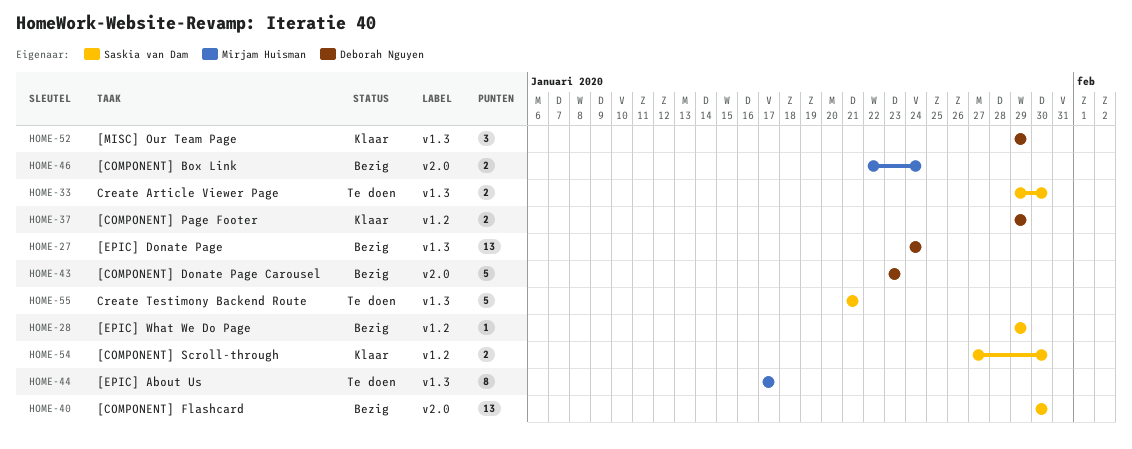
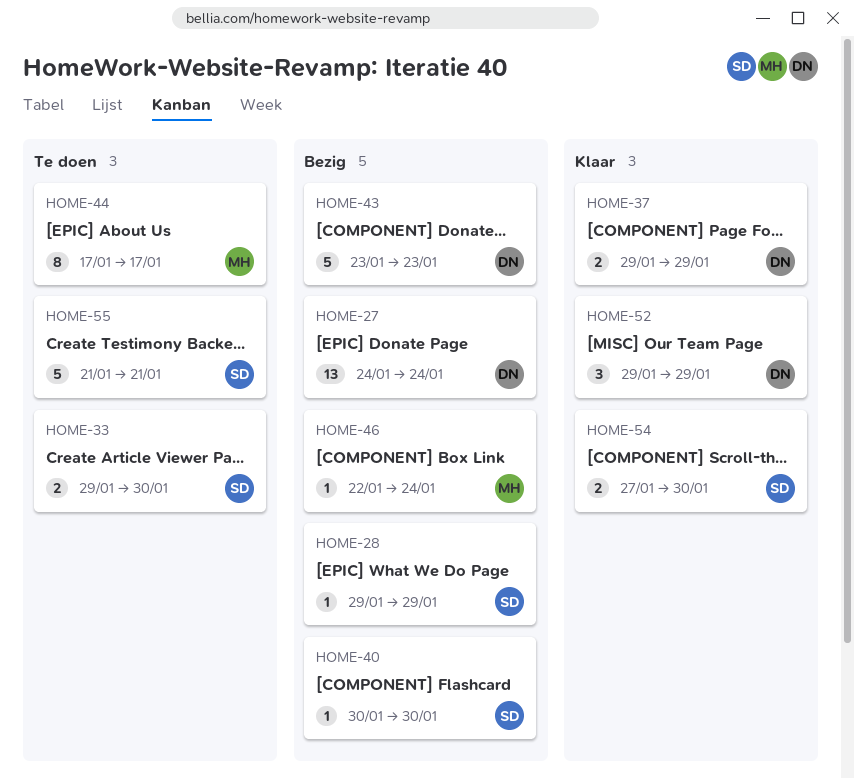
HOME-40, estimate: 13 -> 1
HOME-46, estimate: 2 -> 1

